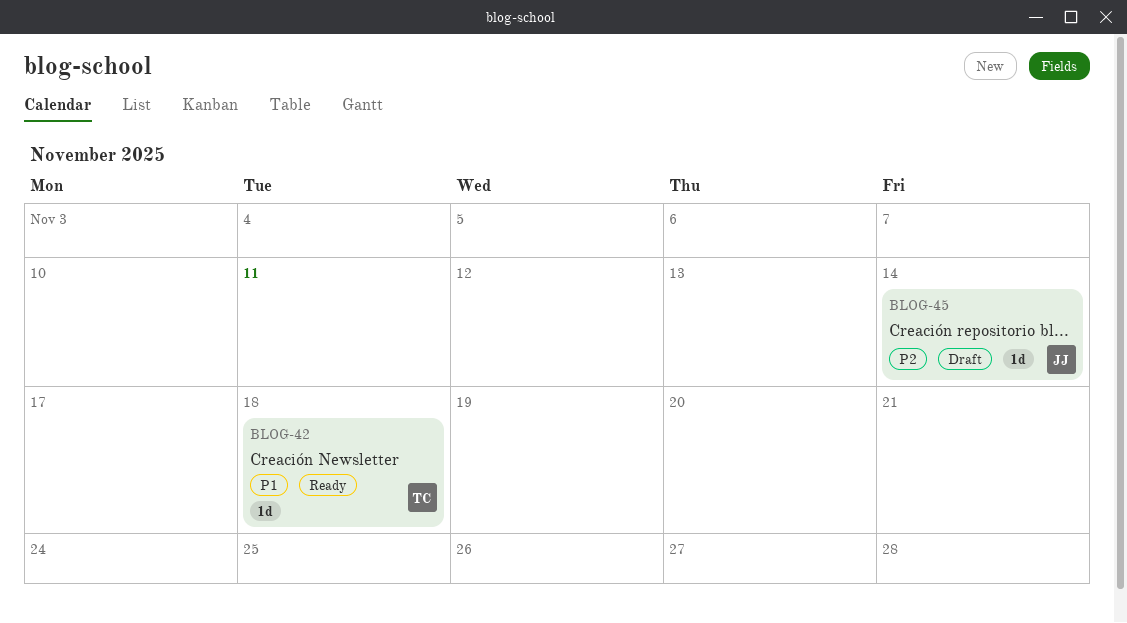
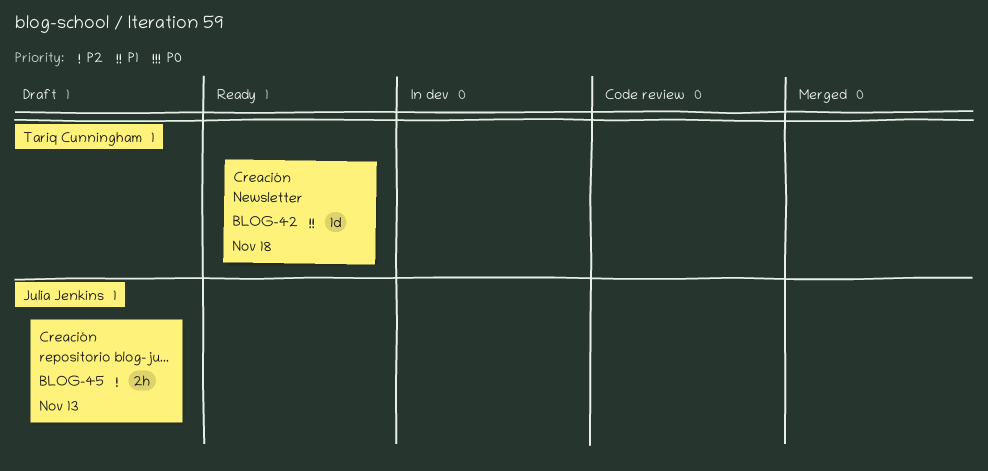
BLOG-45, estimate: 1d -> 2h
BLOG-45, due: Nov 14 -> Nov 13

